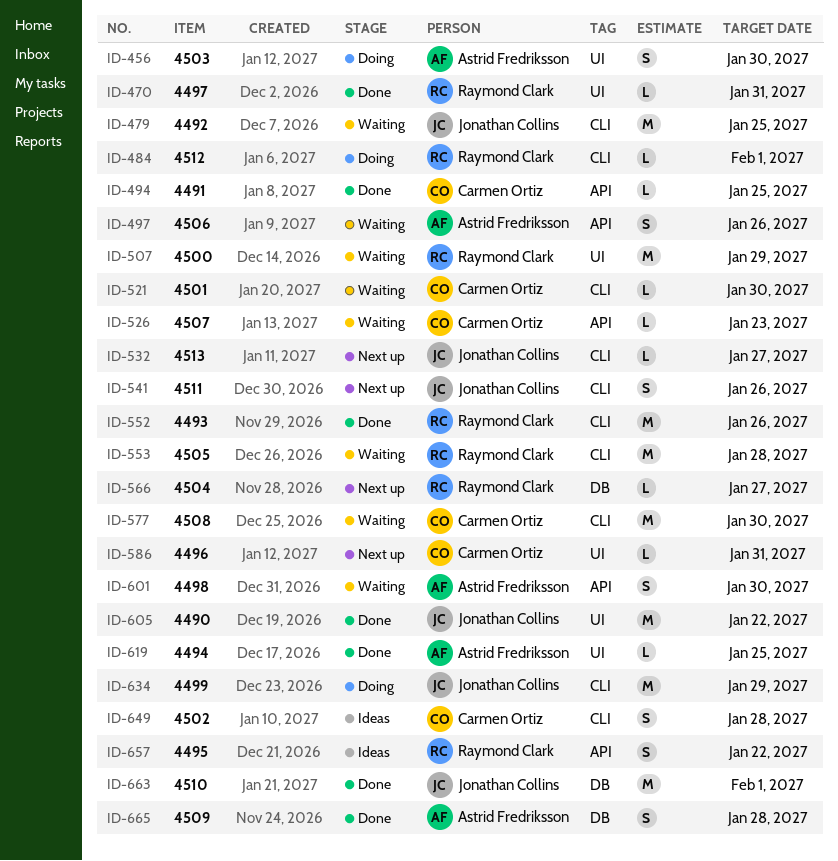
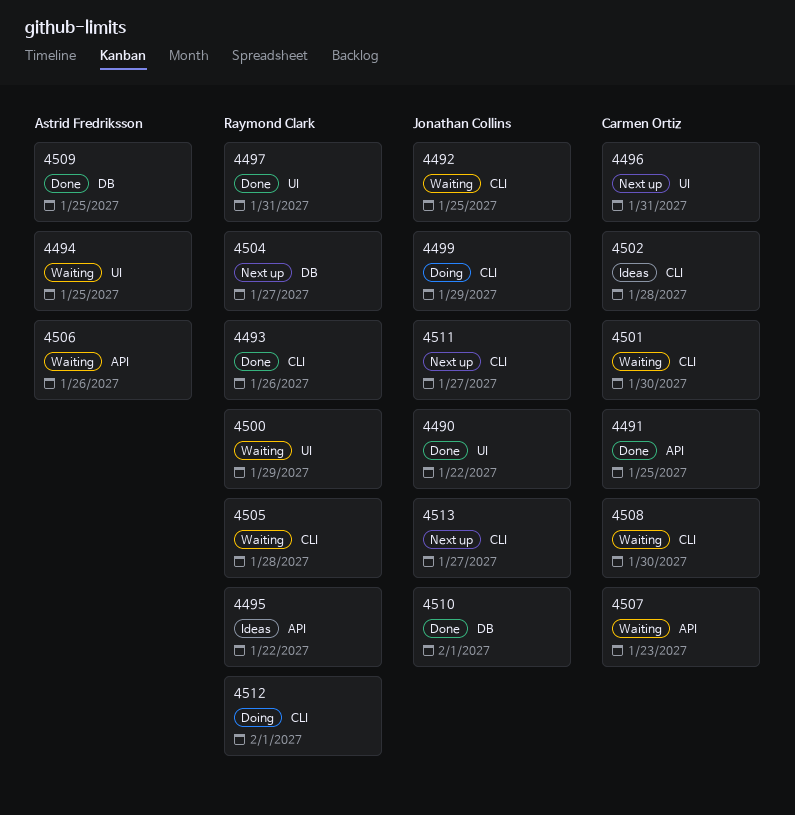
4494, status: Done -> Waiting
4498: present -> none
4503: present -> none
4509, due: Jan 28 -> Jan 25
4511, due: Jan 26 -> Jan 27

